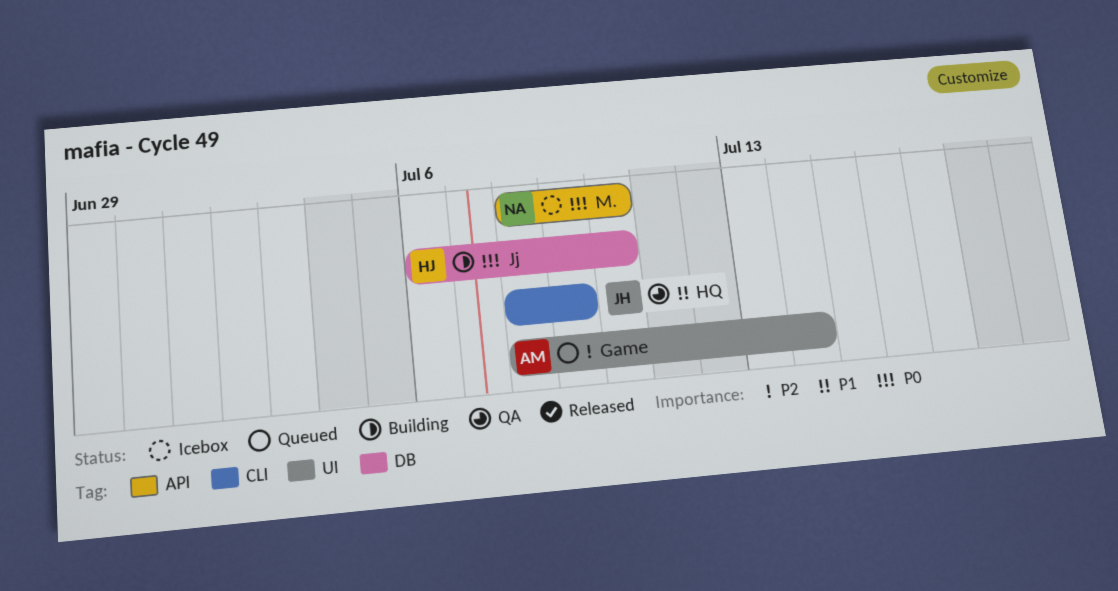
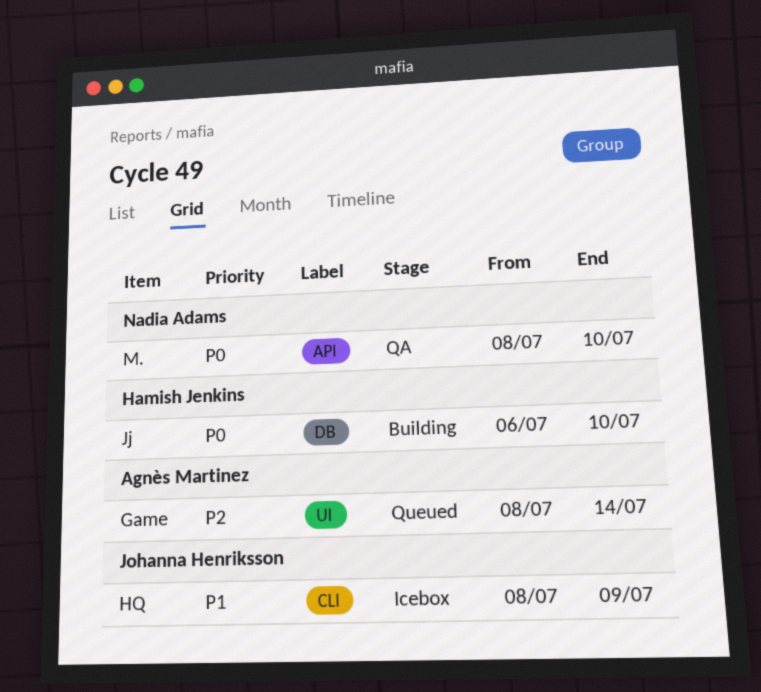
HQ, status: QA -> Icebox
M., status: Icebox -> QA

